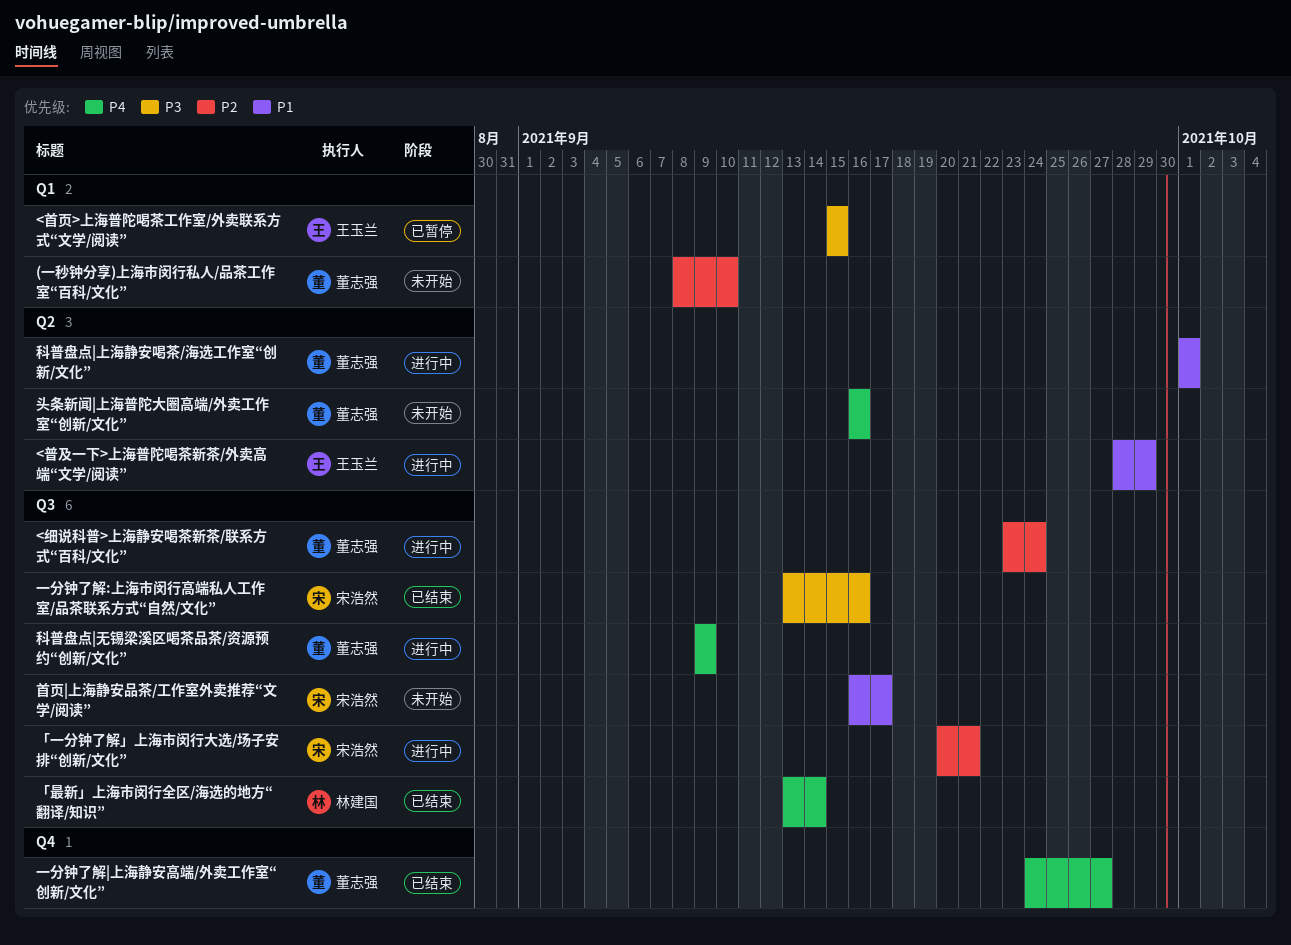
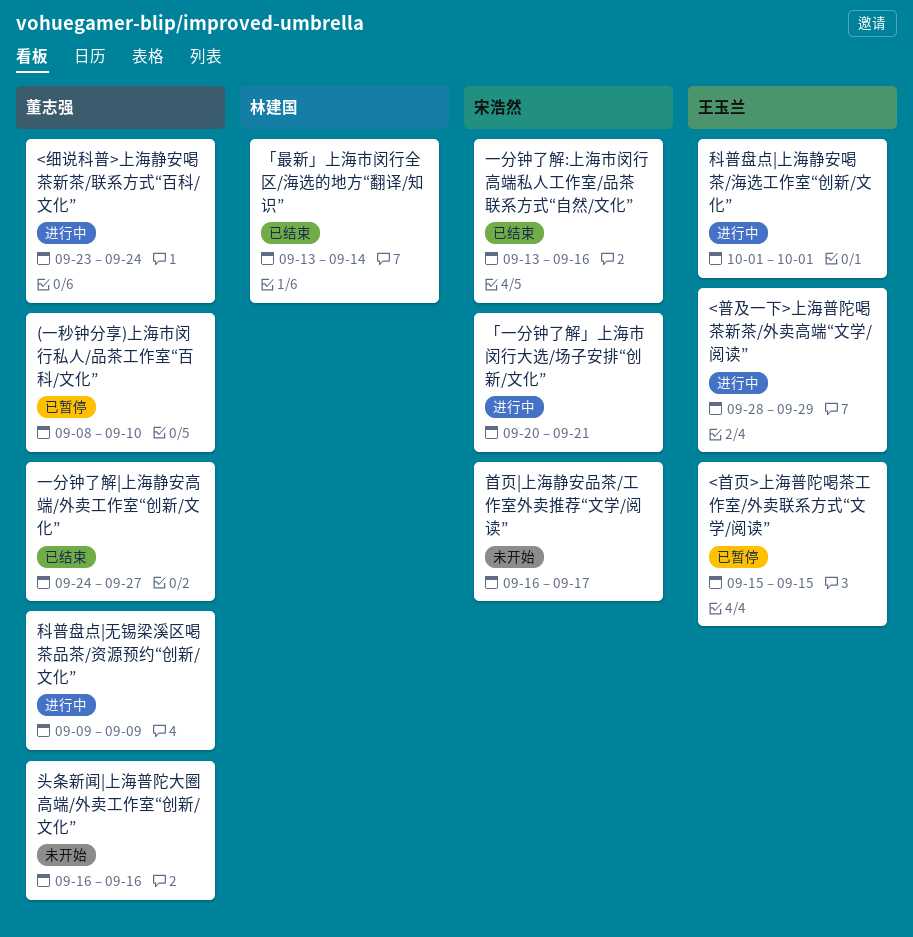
(一秒钟分享)上海市闵行私人/品茶工作室“百科/文化”, status: 未开始 -> 已暂停
科普盘点|上海静安喝茶/海选工作室“创新/文化”, owner: 董志强 -> 王玉兰

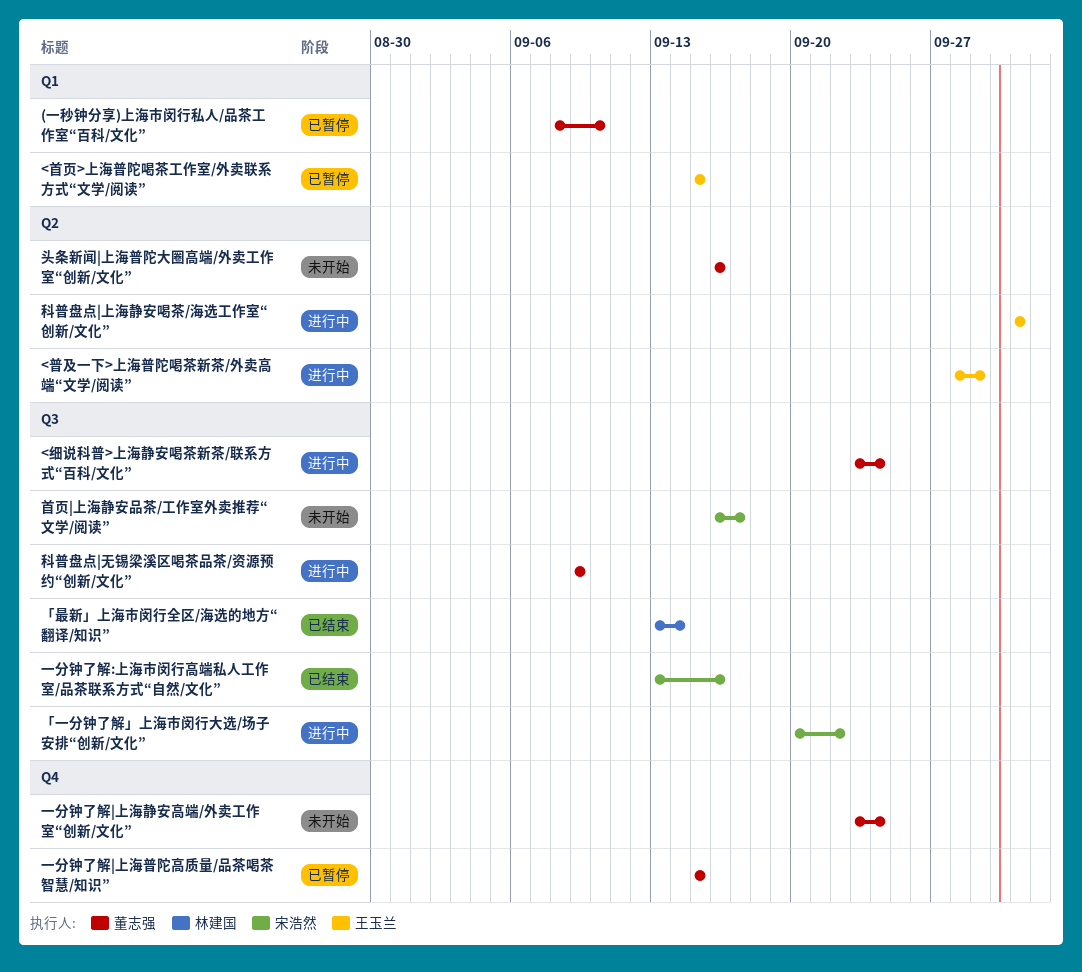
「一分钟了解」上海市闵行大选/场子安排“创新/文化”, due: Sep 21 -> Sep 22
一分钟了解|上海普陀高质量/品茶喝茶智慧/知识”: none -> present
一分钟了解|上海静安高端/外卖工作室“创新/文化”, status: 已结束 -> 未开始
一分钟了解|上海静安高端/外卖工作室“创新/文化”, start: Sep 24 -> Sep 23
一分钟了解|上海静安高端/外卖工作室“创新/文化”, due: Sep 27 -> Sep 24

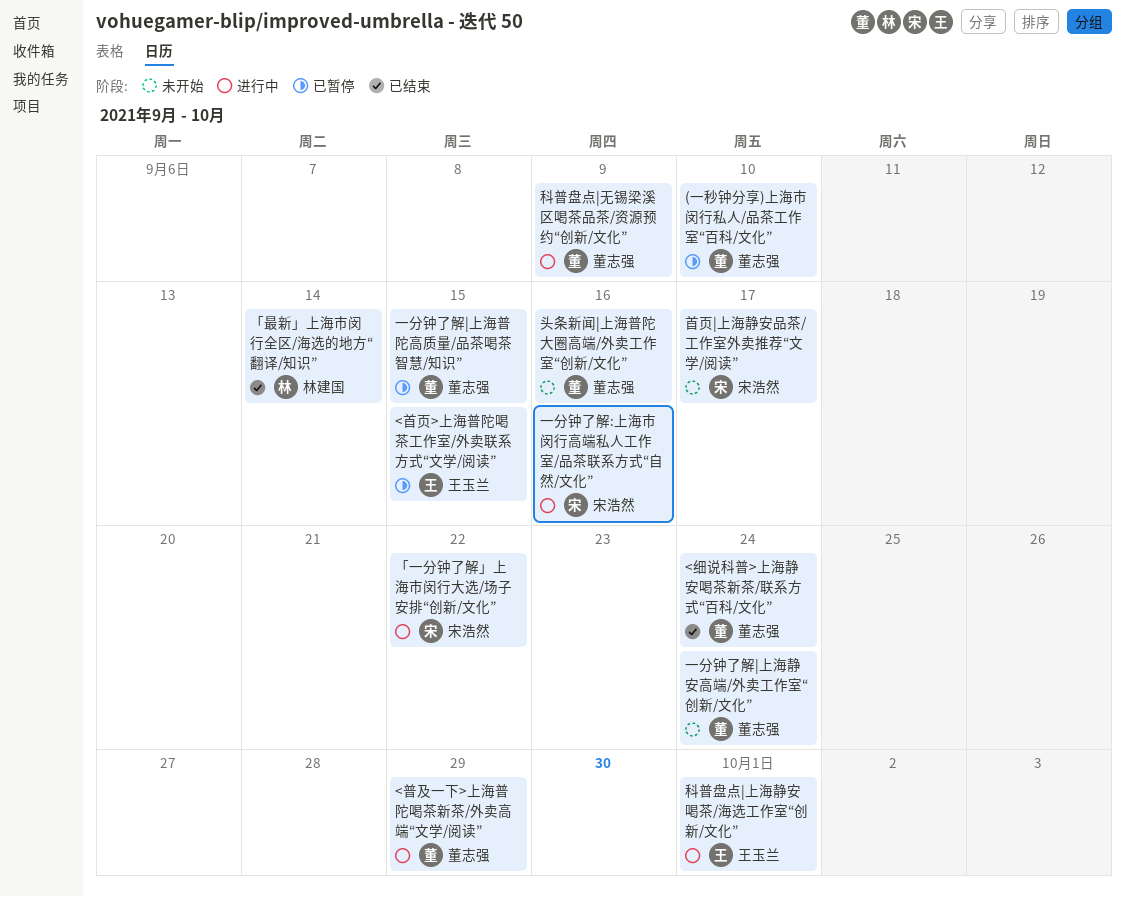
<普及一下>上海普陀喝茶新茶/外卖高端“文学/阅读”, owner: 王玉兰 -> 董志强
<细说科普>上海静安喝茶新茶/联系方式“百科/文化”, status: 进行中 -> 已结束
一分钟了解:上海市闵行高端私人工作室/品茶联系方式“自然/文化”, status: 已结束 -> 进行中

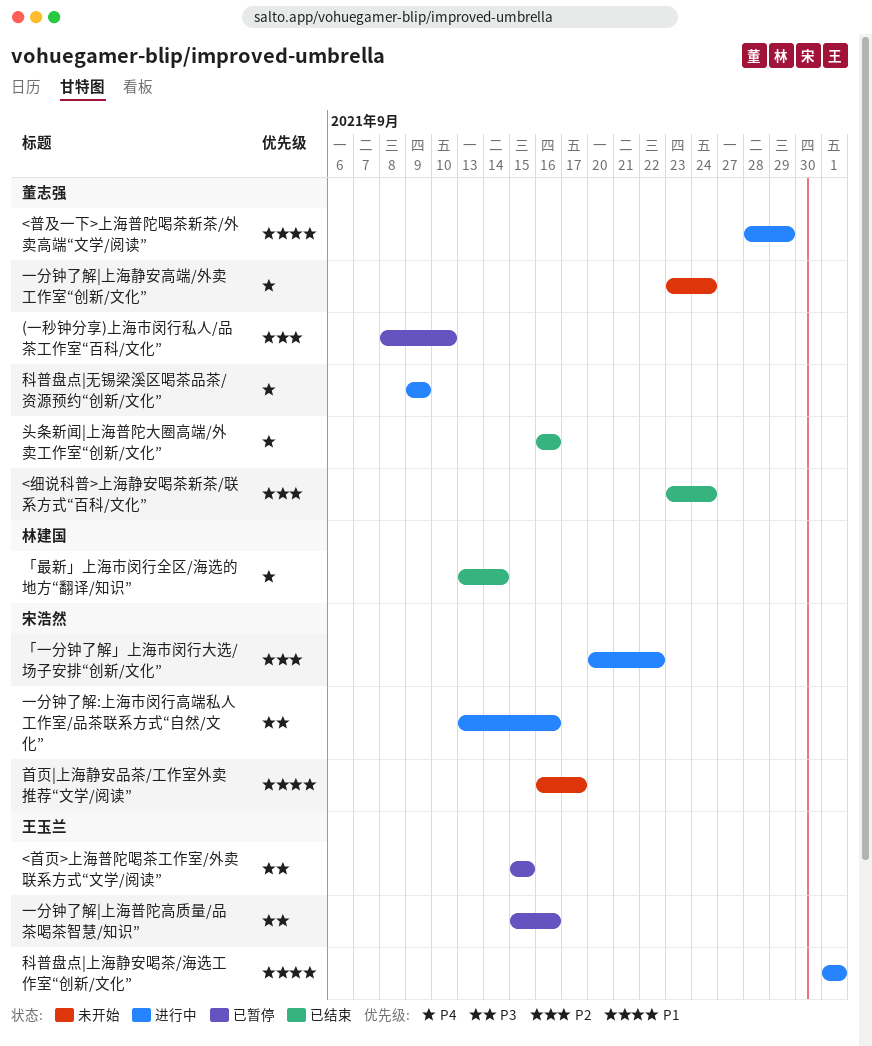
一分钟了解|上海普陀高质量/品茶喝茶智慧/知识”, owner: 董志强 -> 王玉兰
一分钟了解|上海普陀高质量/品茶喝茶智慧/知识”, due: Sep 15 -> Sep 16
头条新闻|上海普陀大圈高端/外卖工作室“创新/文化”, status: 未开始 -> 已结束

